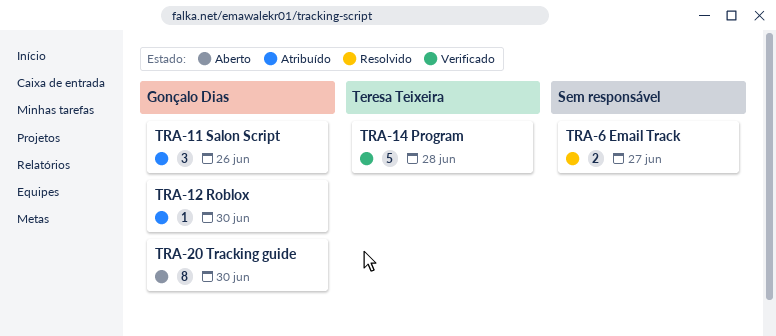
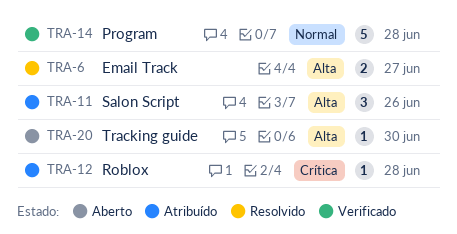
TRA-12, due: Jun 30 -> Jun 28
TRA-20, estimate: 8 -> 1

